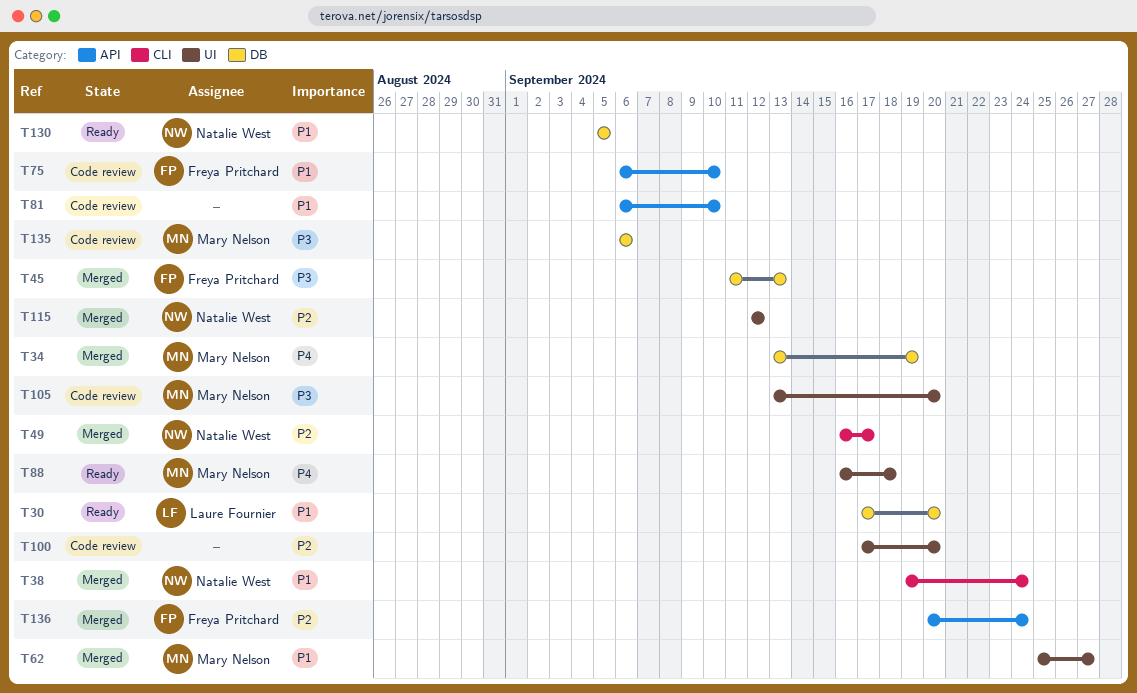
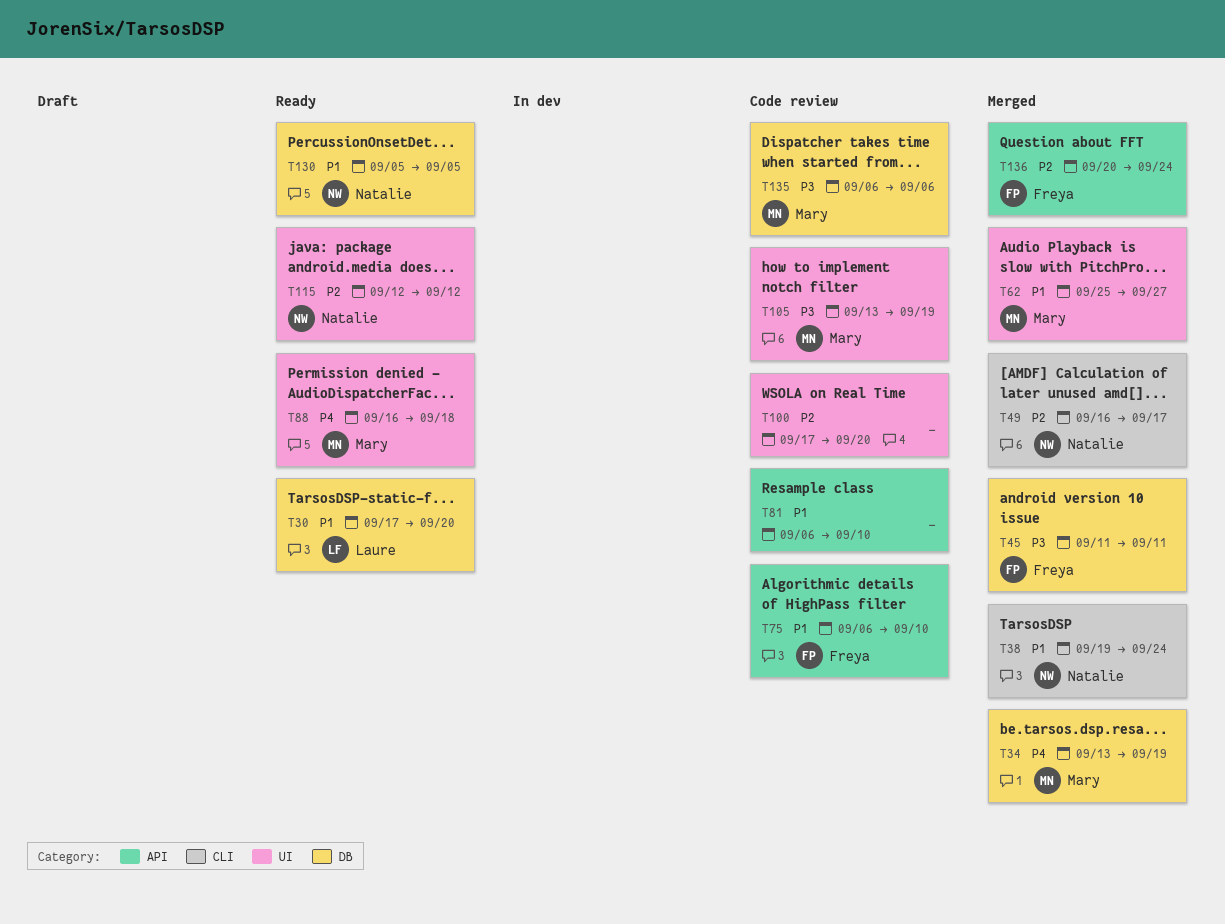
T45, due: Sep 13 -> Sep 11
T105, due: Sep 20 -> Sep 19
T115, status: Merged -> Ready

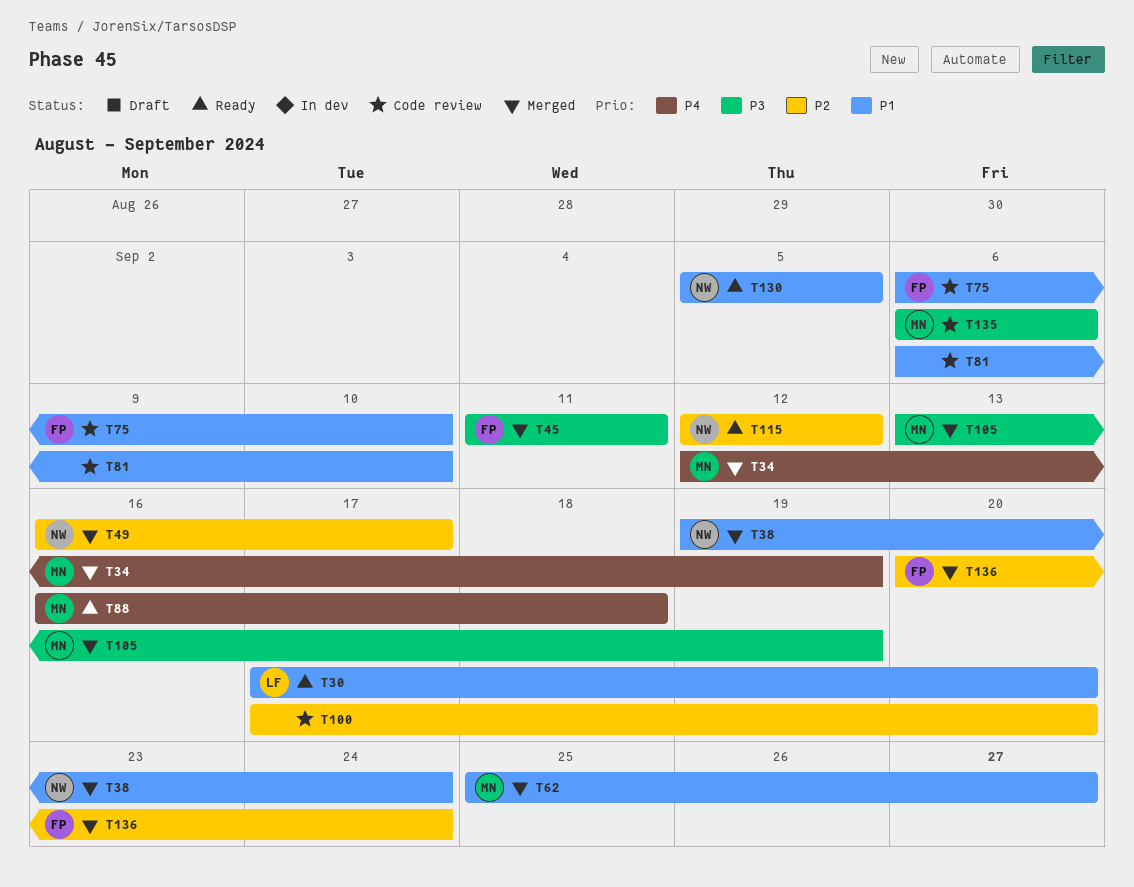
T34, start: Sep 13 -> Sep 12
T105, status: Code review -> Merged

